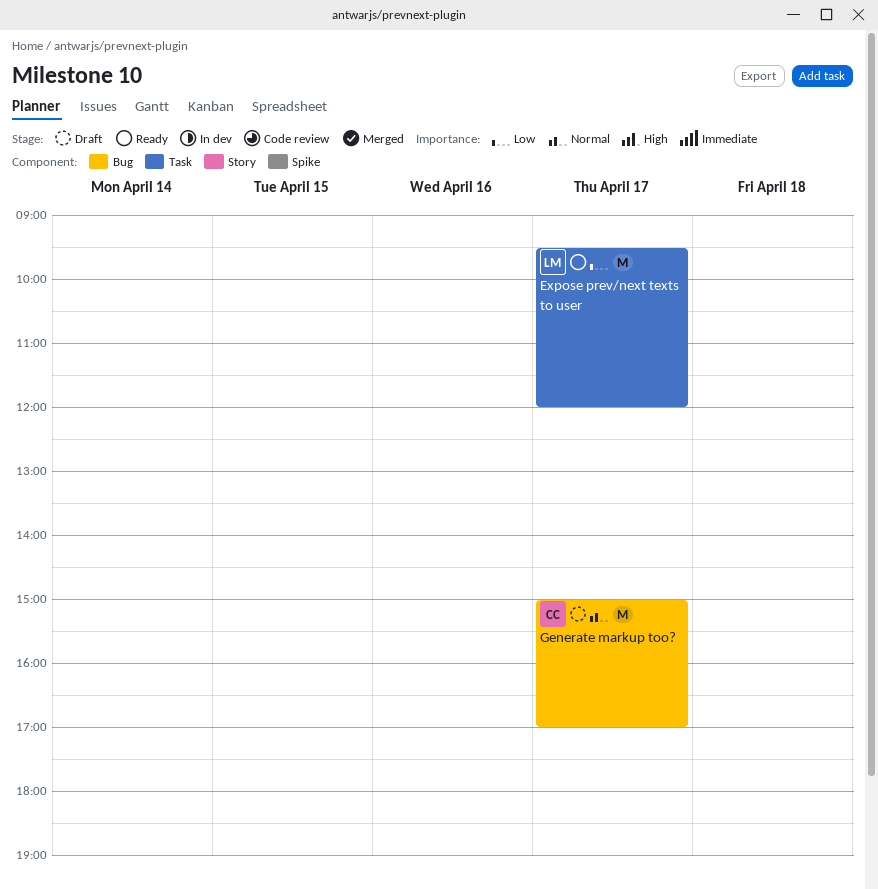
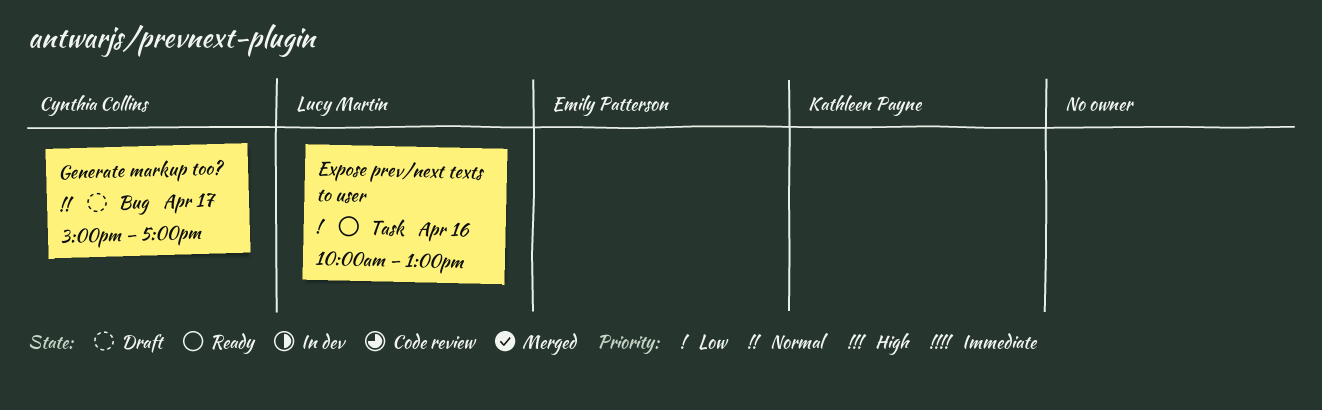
Expose prev/next texts to user, day: Apr 17 -> Apr 16
Expose prev/next texts to user, begins: 09:30 -> 10:00
Expose prev/next texts to user, ends: 12:00 -> 13:00

